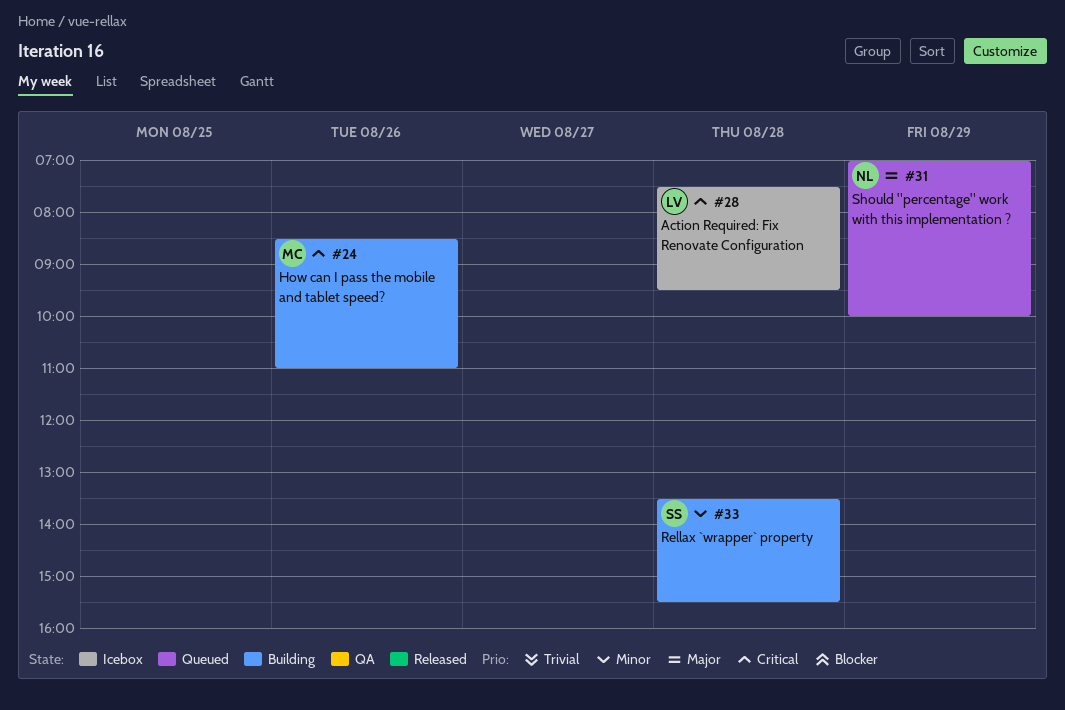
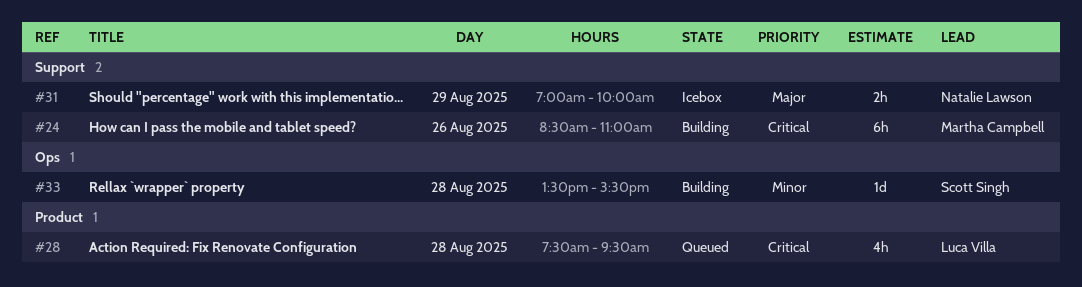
#28, status: Icebox -> Queued
#31, status: Queued -> Icebox

